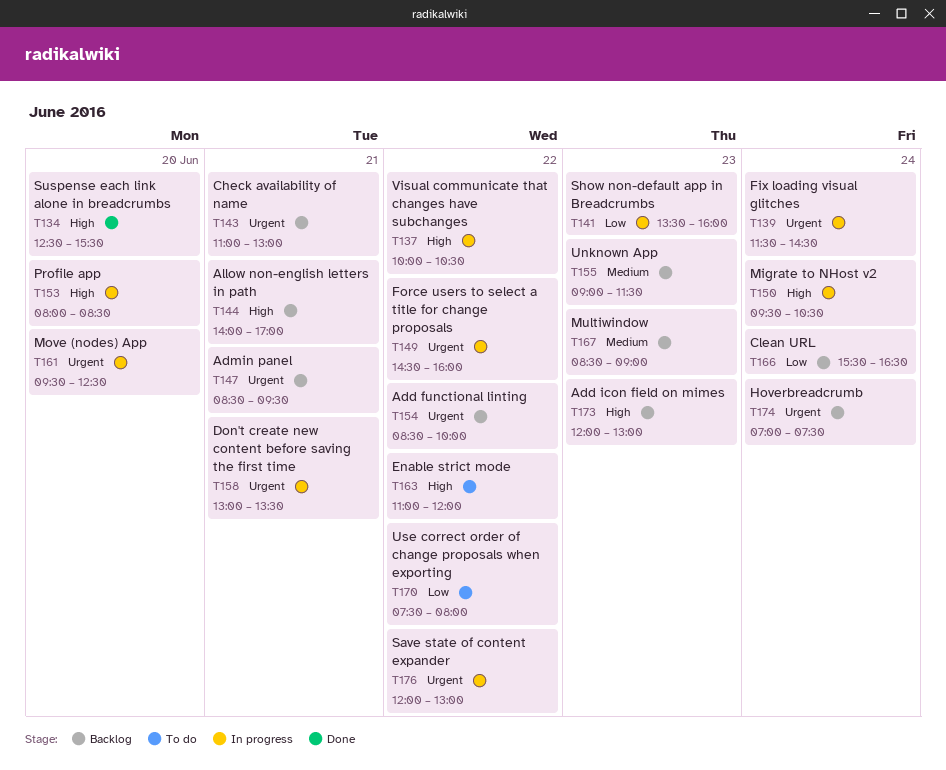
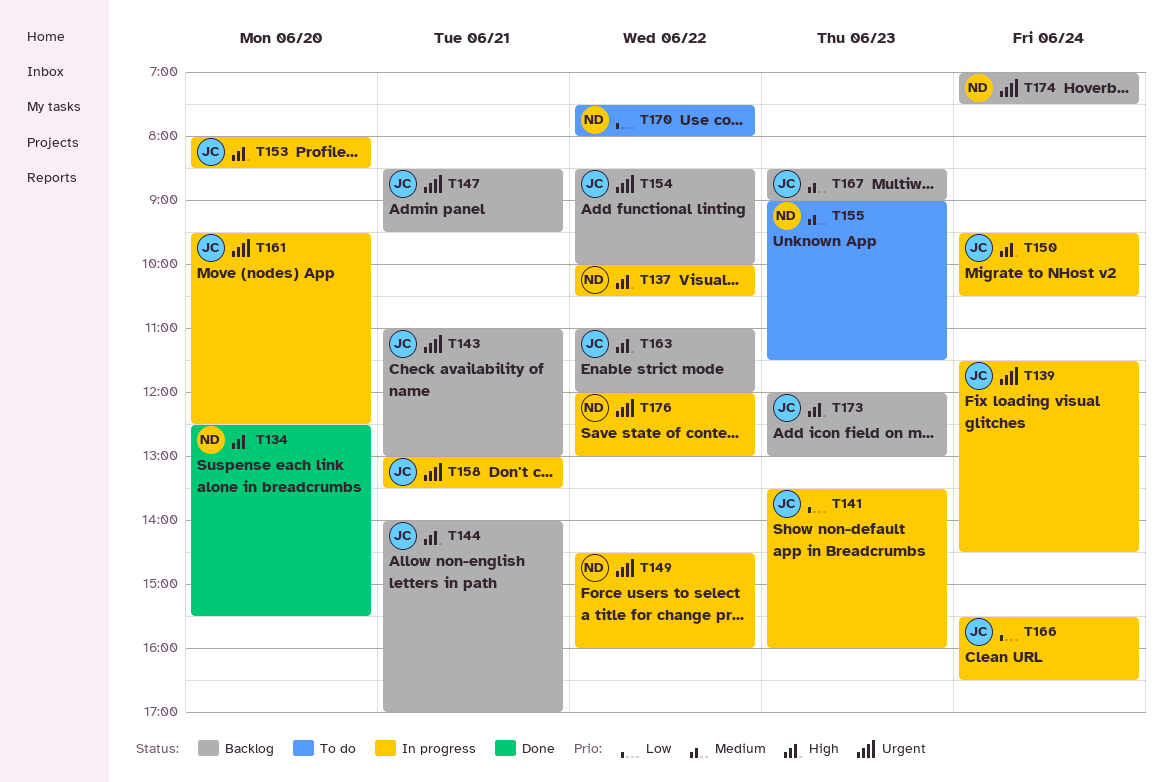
T155, status: Backlog -> To do
T163, status: To do -> Backlog
T166, status: Backlog -> In progress

